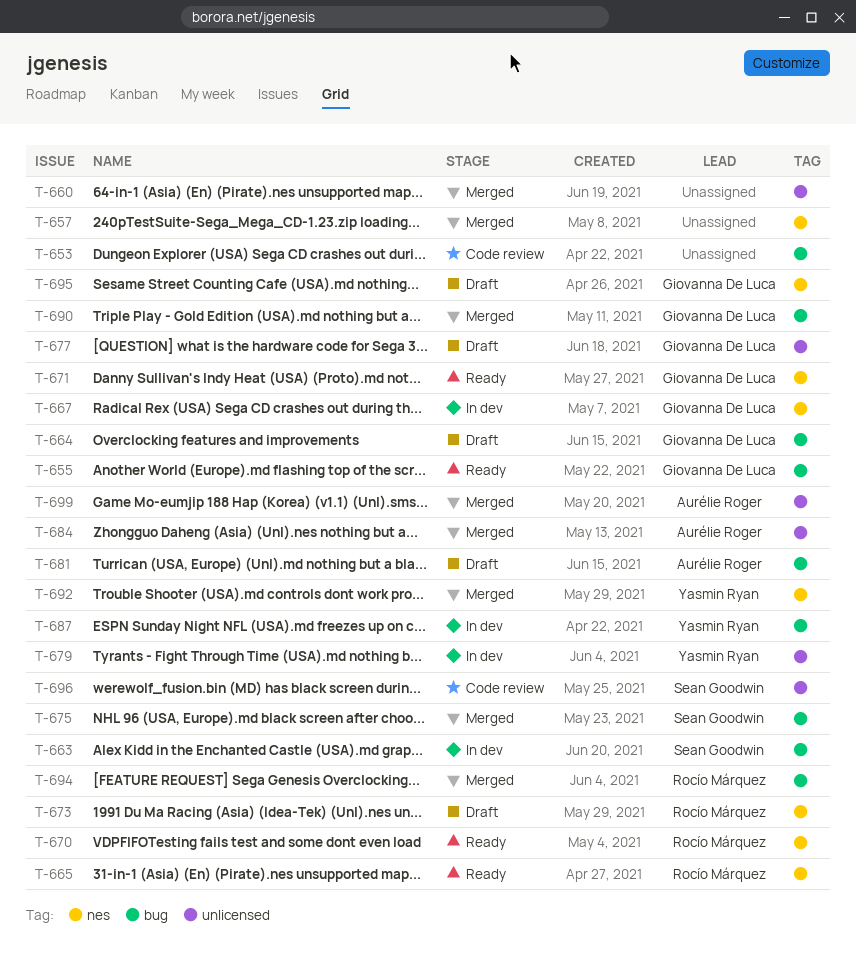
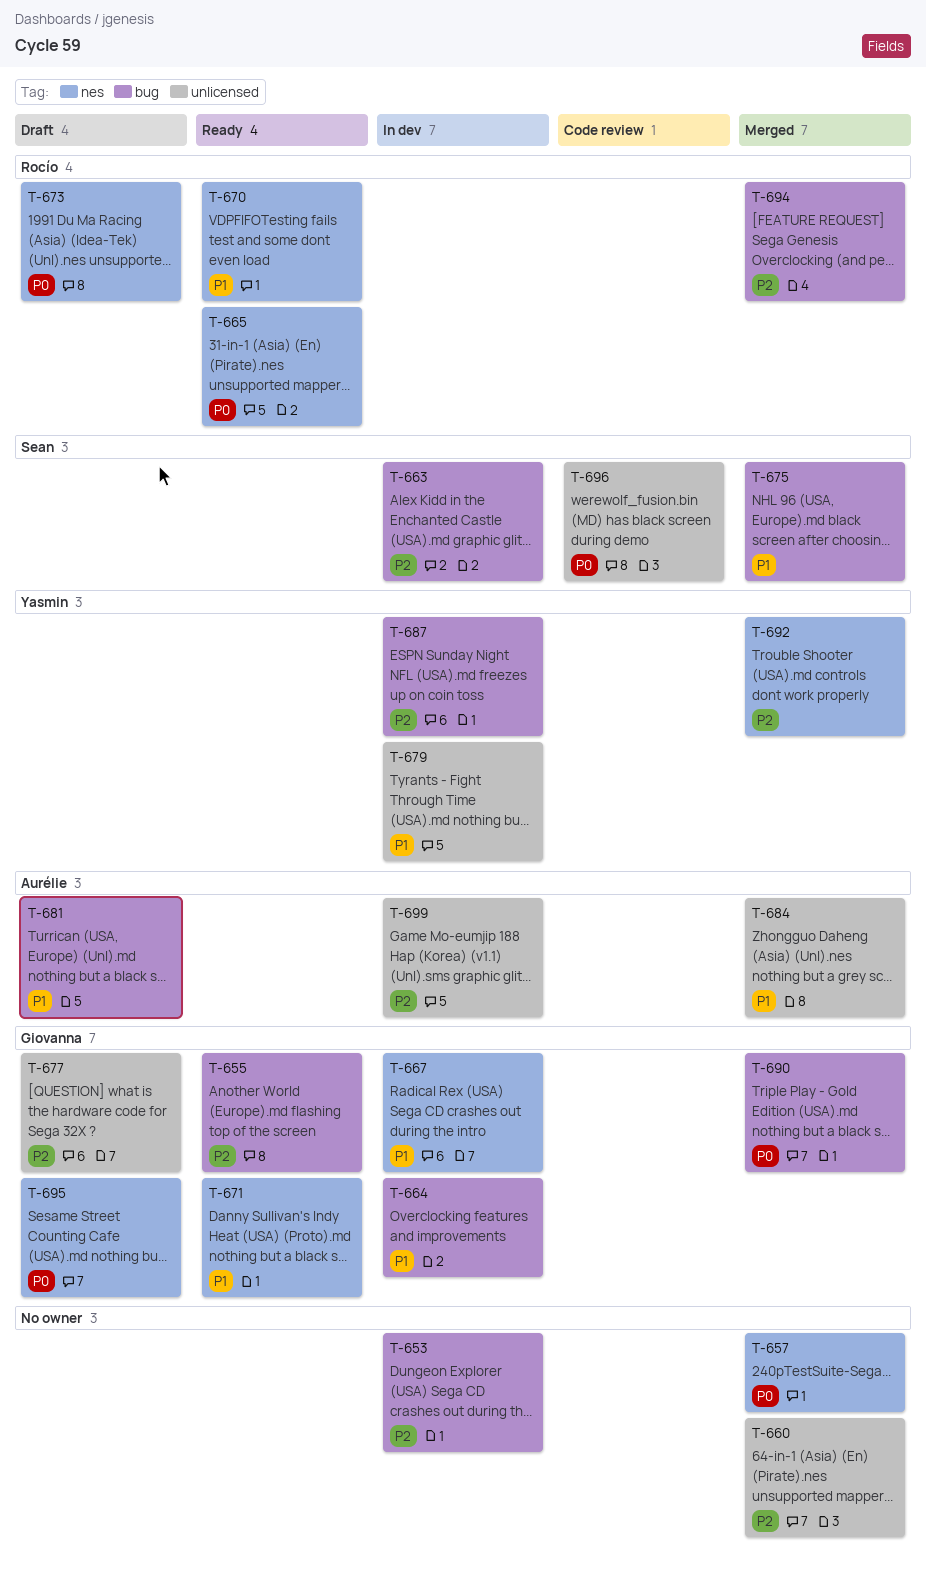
T-653, status: Code review -> In dev
T-664, status: Draft -> In dev
T-699, status: Merged -> In dev

